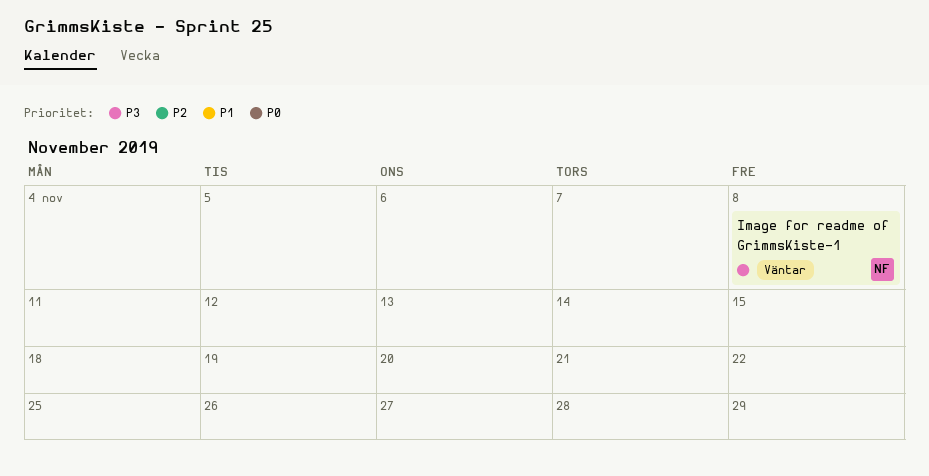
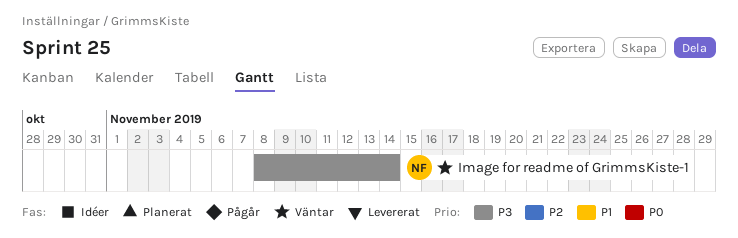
Image for readme of GrimmsKiste-1, due: Nov 8 -> Nov 14

